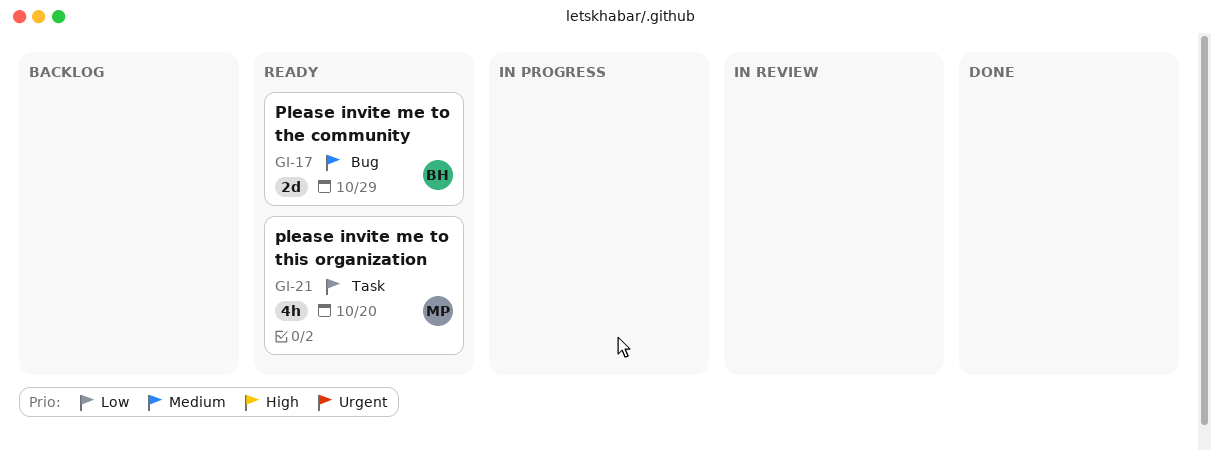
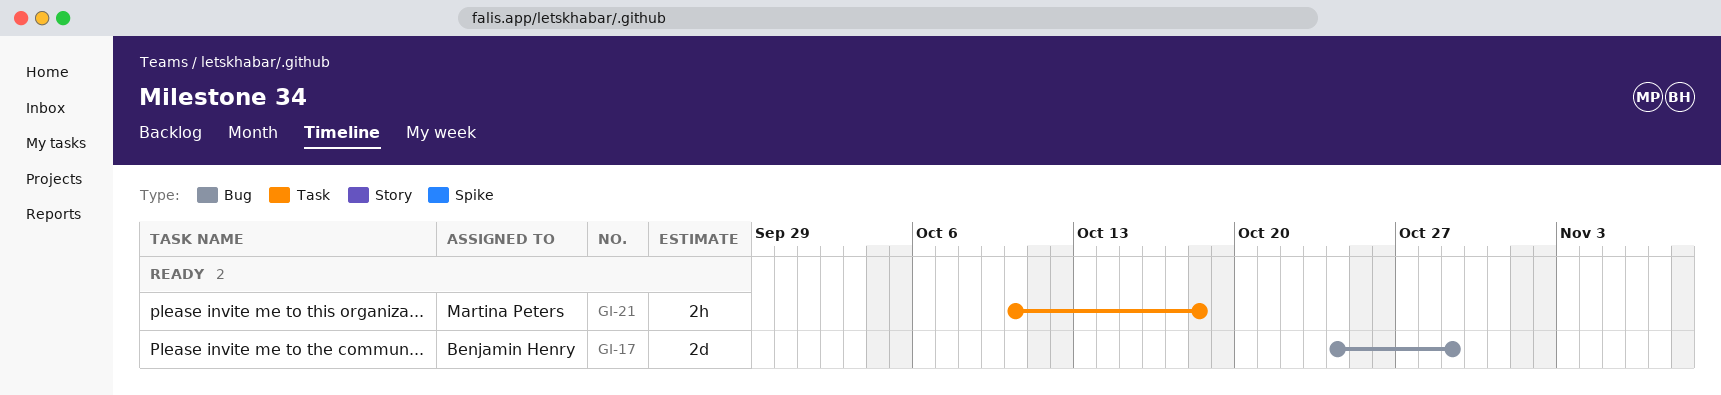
GI-21, estimate: 4h -> 2h
GI-21, due: Oct 20 -> Oct 18

